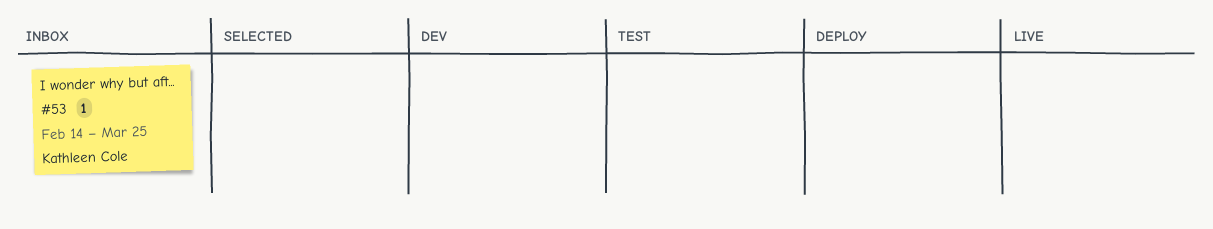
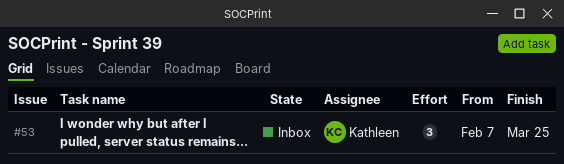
#53, estimate: 1 -> 3
#53, start: Feb 14 -> Feb 7

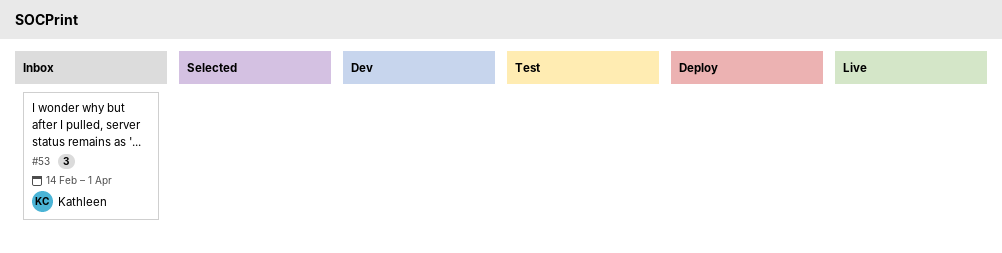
#53, start: Feb 7 -> Feb 14
#53, due: Mar 25 -> Apr 1

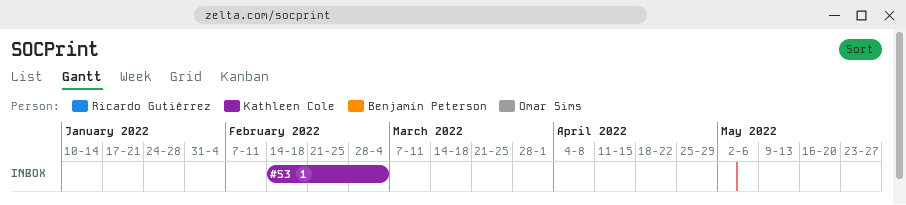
#53, estimate: 3 -> 1
#53, due: Apr 1 -> Mar 4

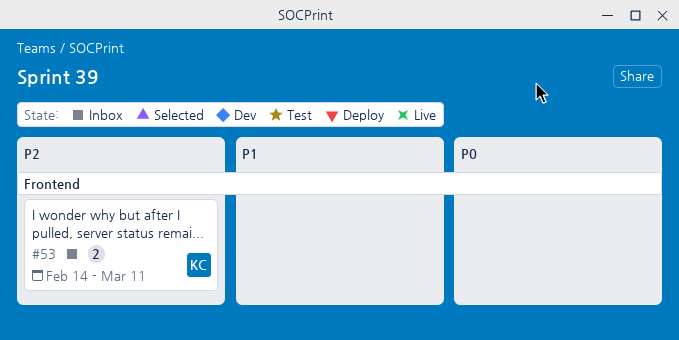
#53, estimate: 1 -> 2
#53, due: Mar 4 -> Mar 11

